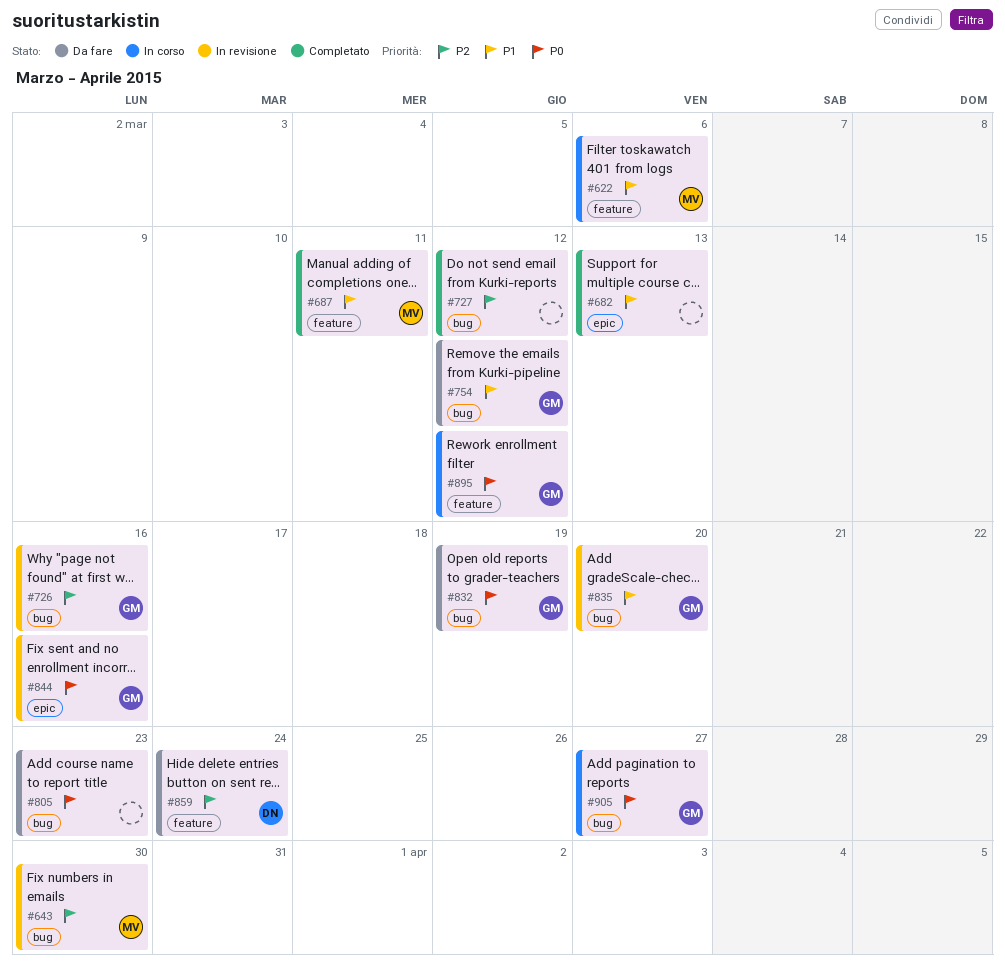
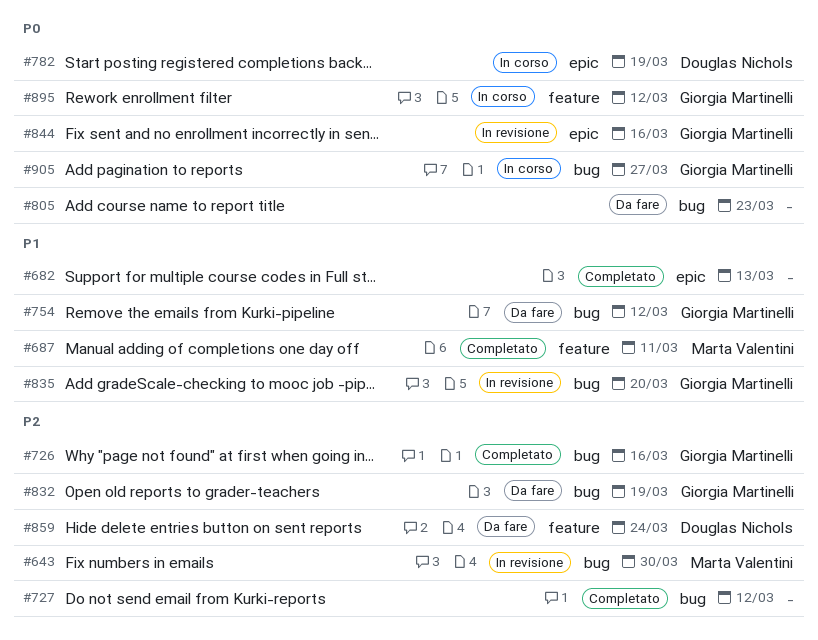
#622: present -> none
#726, status: In revisione -> Completato
#782: none -> present
#832, priority: P0 -> P2

